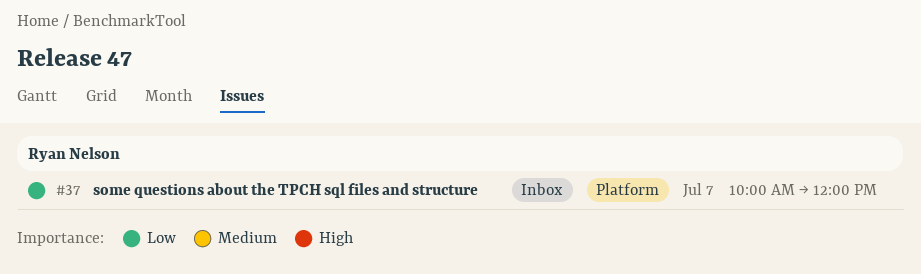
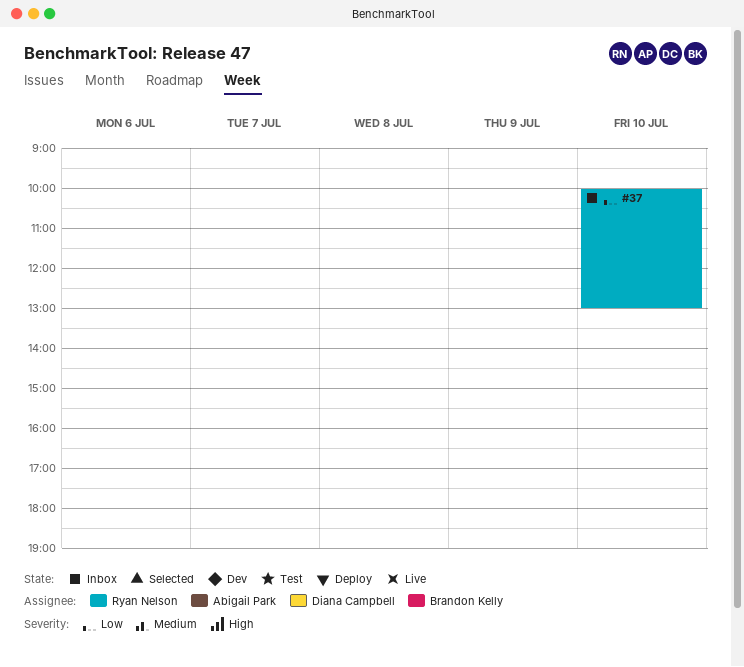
#37, day: Jul 7 -> Jul 10
#37, ends: 12:00 -> 13:00

